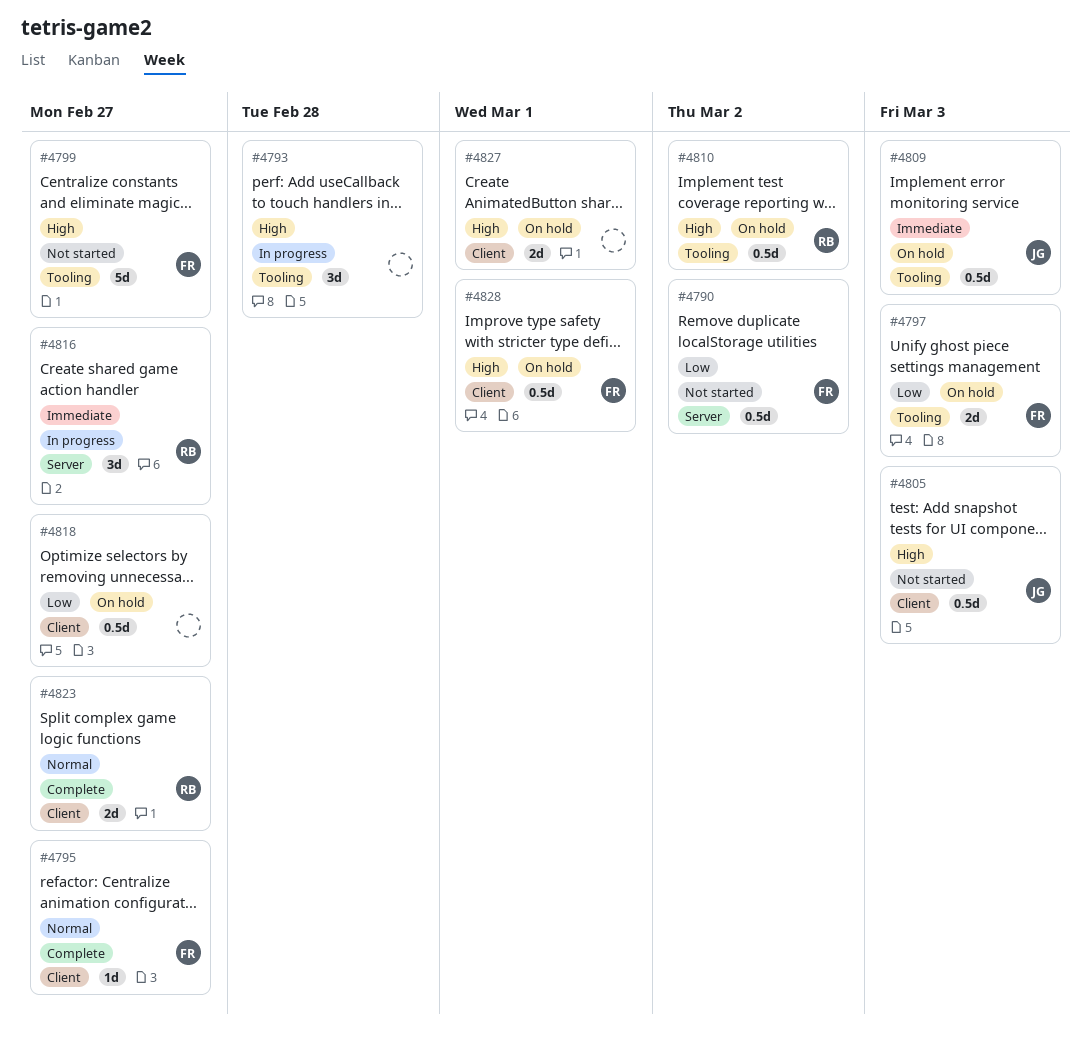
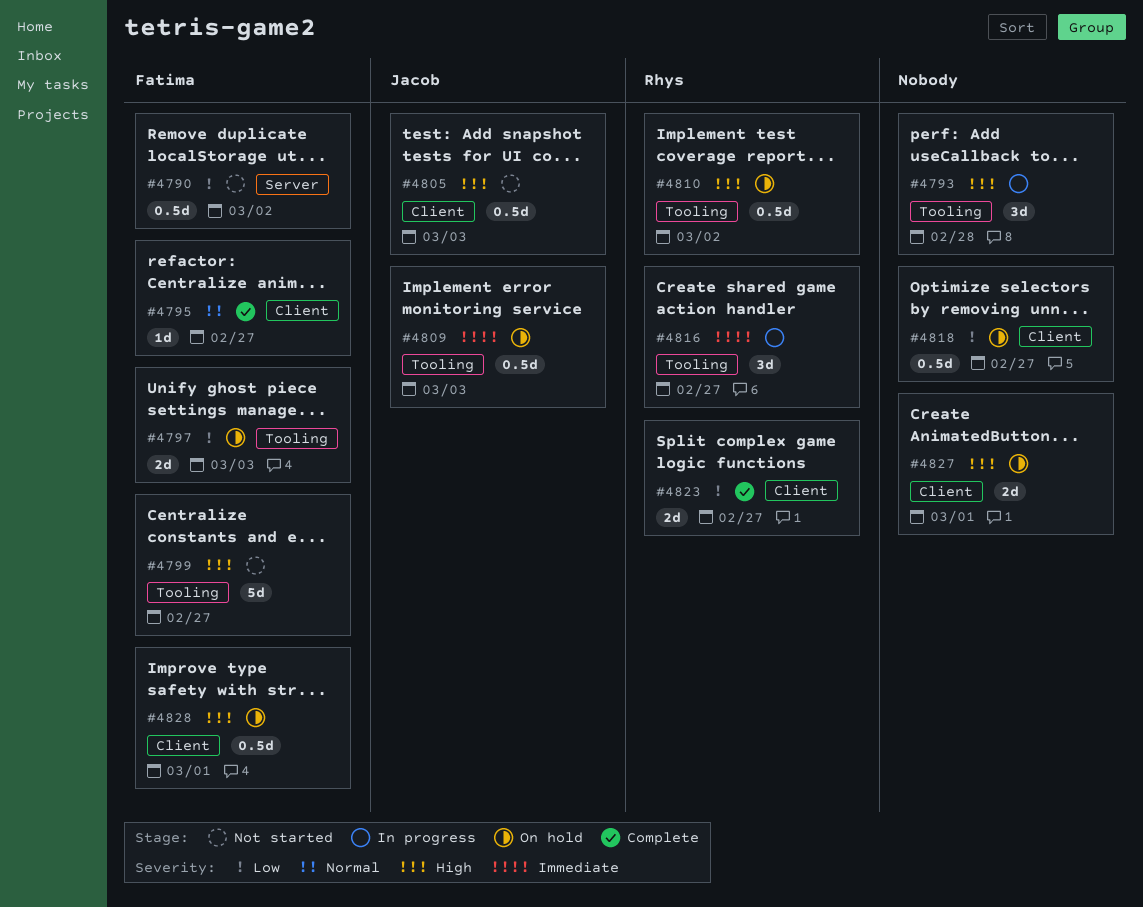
#4816, label: Server -> Tooling
#4823, priority: Normal -> Low

